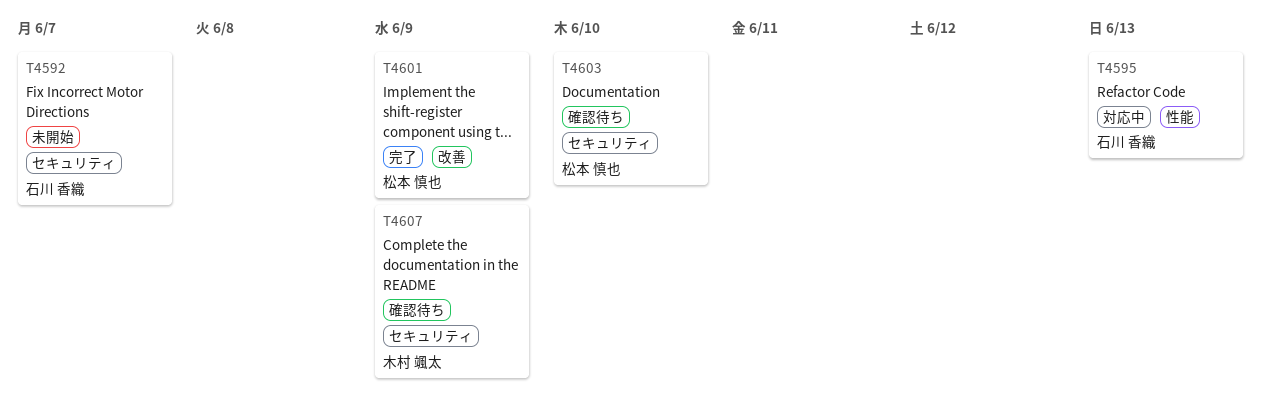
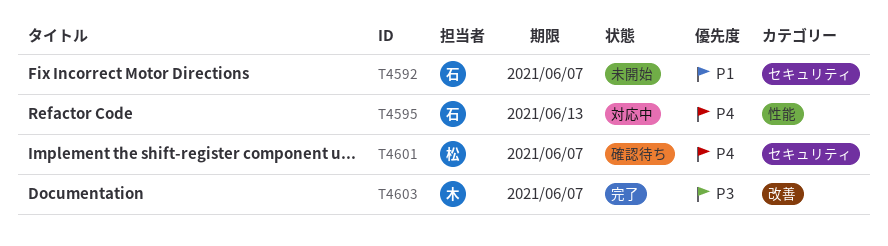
T4601, status: 完了 -> 確認待ち
T4601, label: 改善 -> セキュリティ
T4601, due: Jun 9 -> Jun 7
T4603, status: 確認待ち -> 完了
T4603, owner: 松本 慎也 -> 木村 颯太
T4603, label: セキュリティ -> 改善
T4603, due: Jun 10 -> Jun 7
T4607: present -> none

